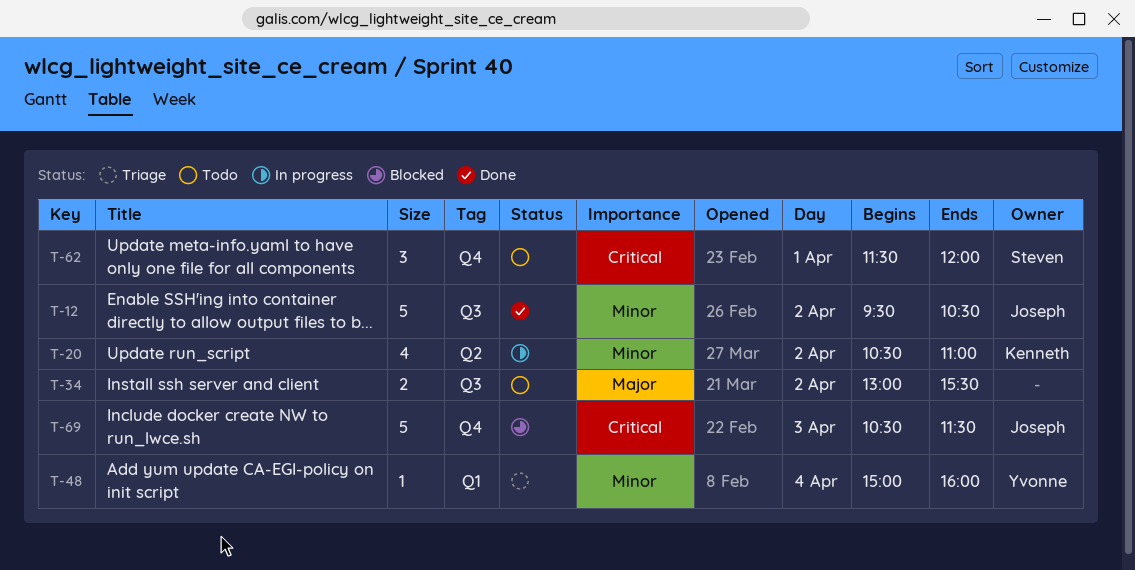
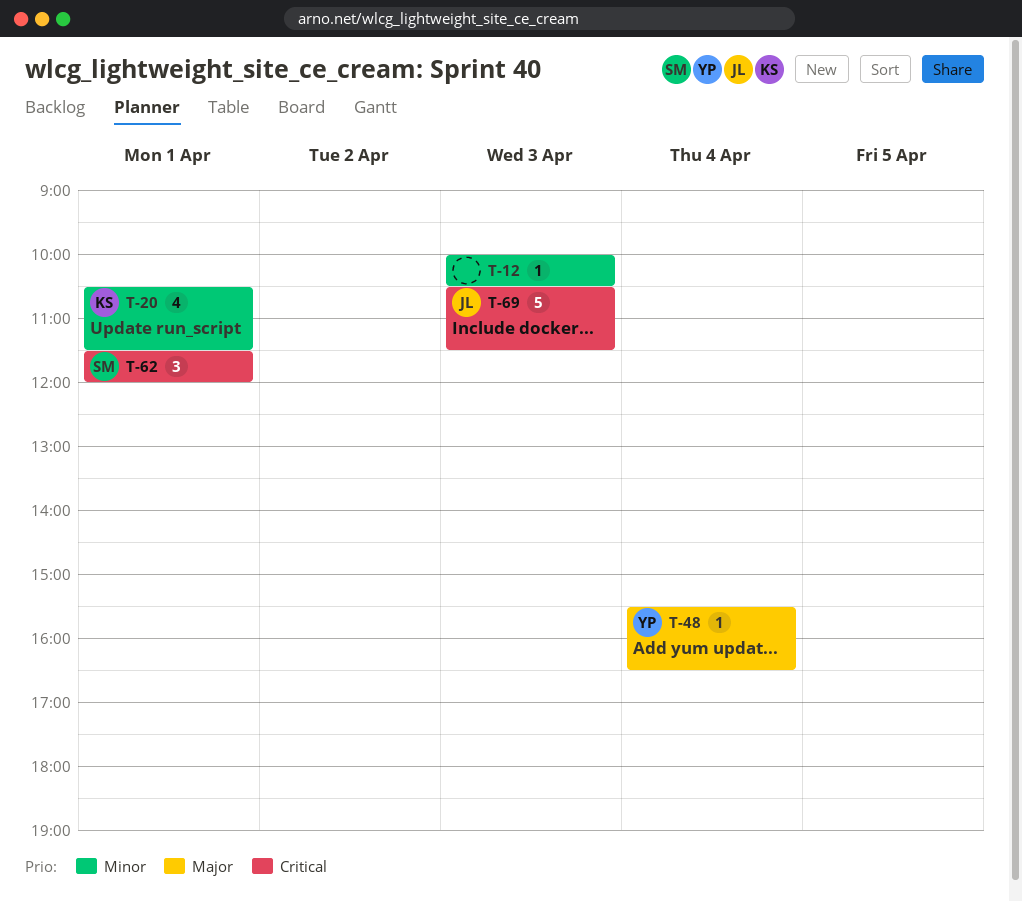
T-12, owner: Joseph -> none
T-12, estimate: 5 -> 1
T-12, day: Apr 2 -> Apr 3
T-12, begins: 09:30 -> 10:00
T-20, day: Apr 2 -> Apr 1
T-20, ends: 11:00 -> 11:30
T-34: present -> none
T-48, priority: Minor -> Major
T-48, begins: 15:00 -> 15:30
T-48, ends: 16:00 -> 16:30

